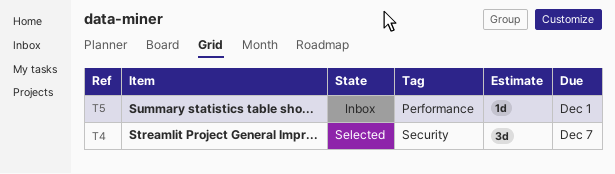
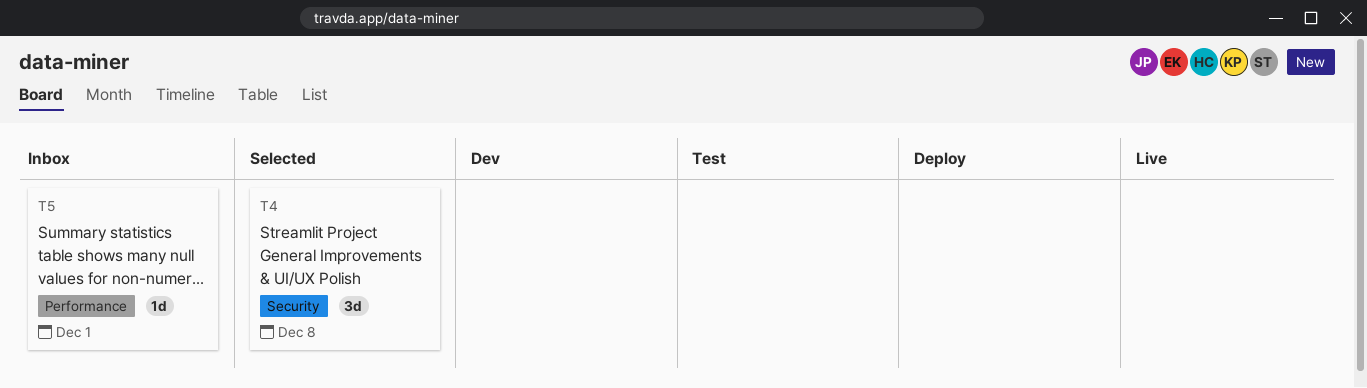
T4, due: Dec 7 -> Dec 8

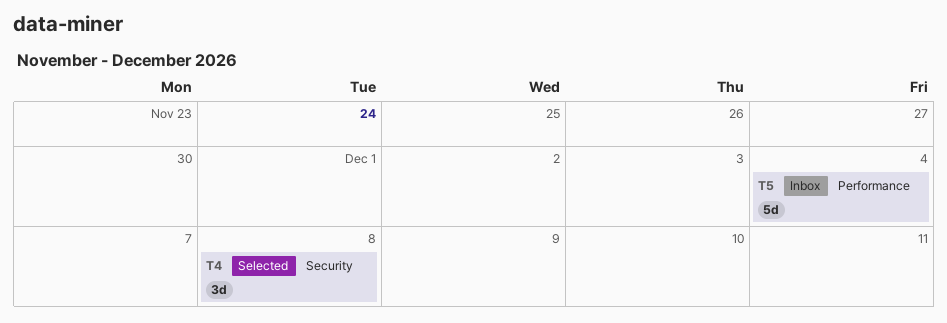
T5, estimate: 1d -> 5d
T5, due: Dec 1 -> Dec 4

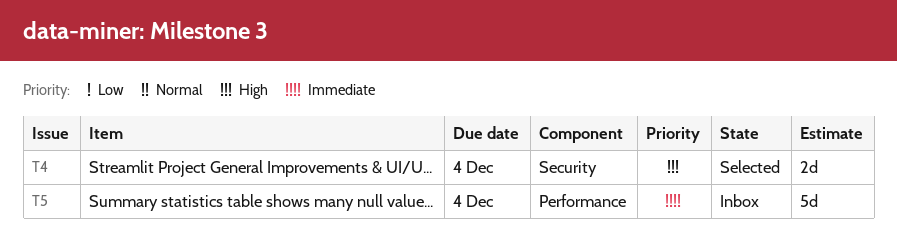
T4, estimate: 3d -> 2d
T4, due: Dec 8 -> Dec 4

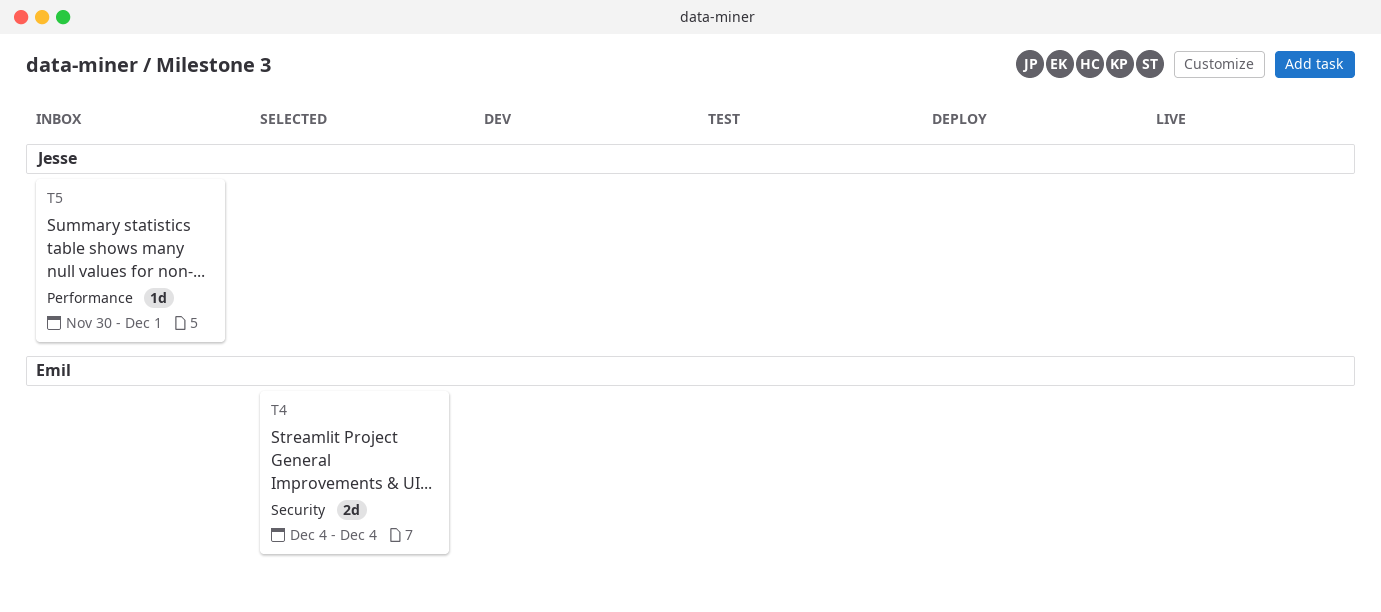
T5, estimate: 5d -> 1d
T5, due: Dec 4 -> Dec 1

